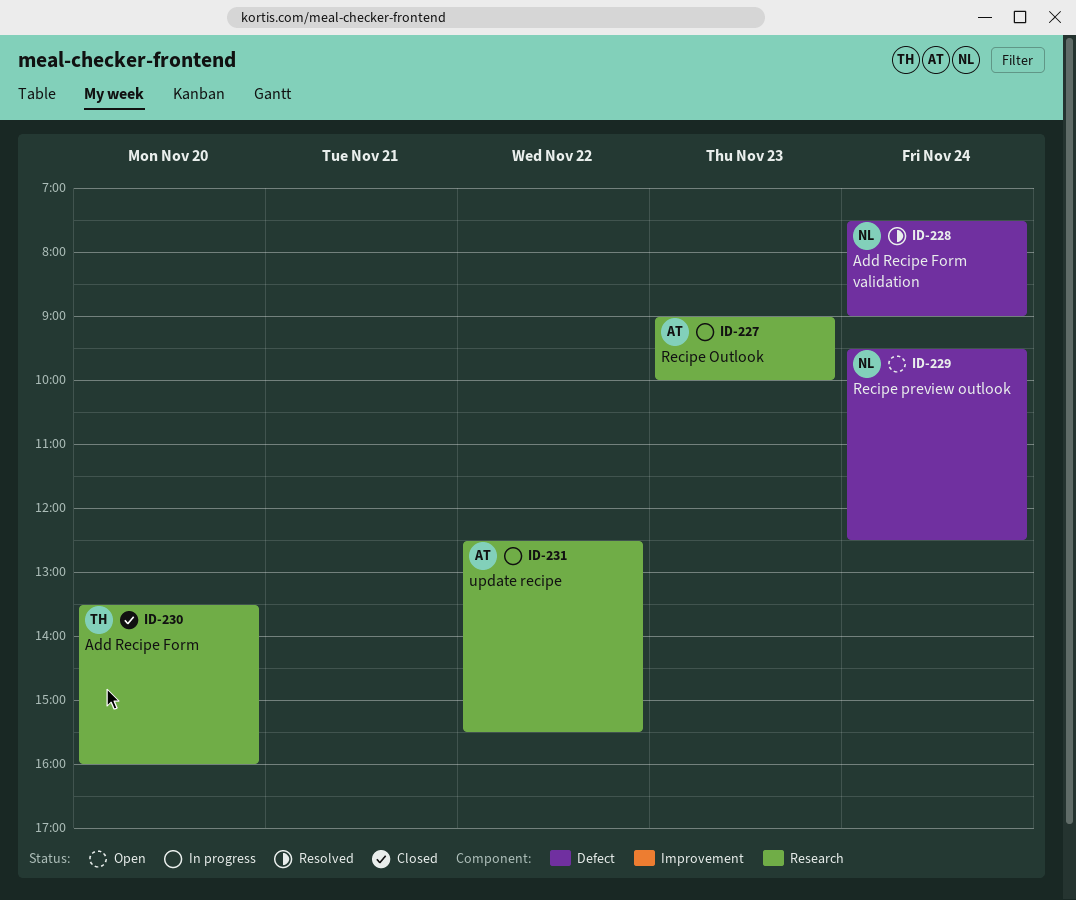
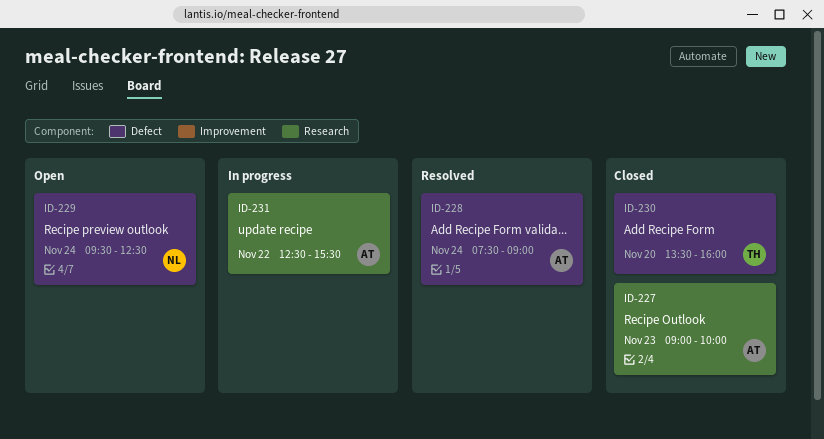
ID-227, status: In progress -> Closed
ID-228, owner: NL -> AT
ID-230, label: Research -> Defect

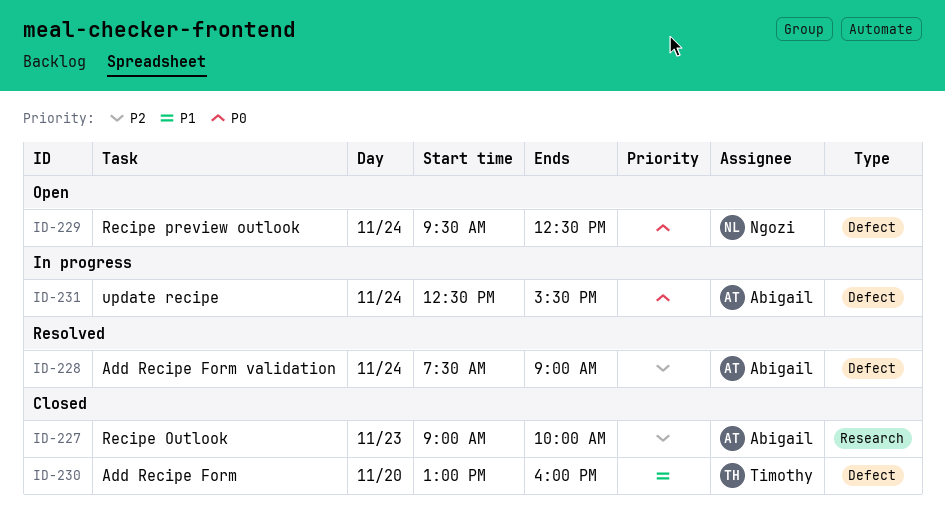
ID-230, begins: 13:30 -> 13:00
ID-231, label: Research -> Defect
ID-231, day: Nov 22 -> Nov 24

